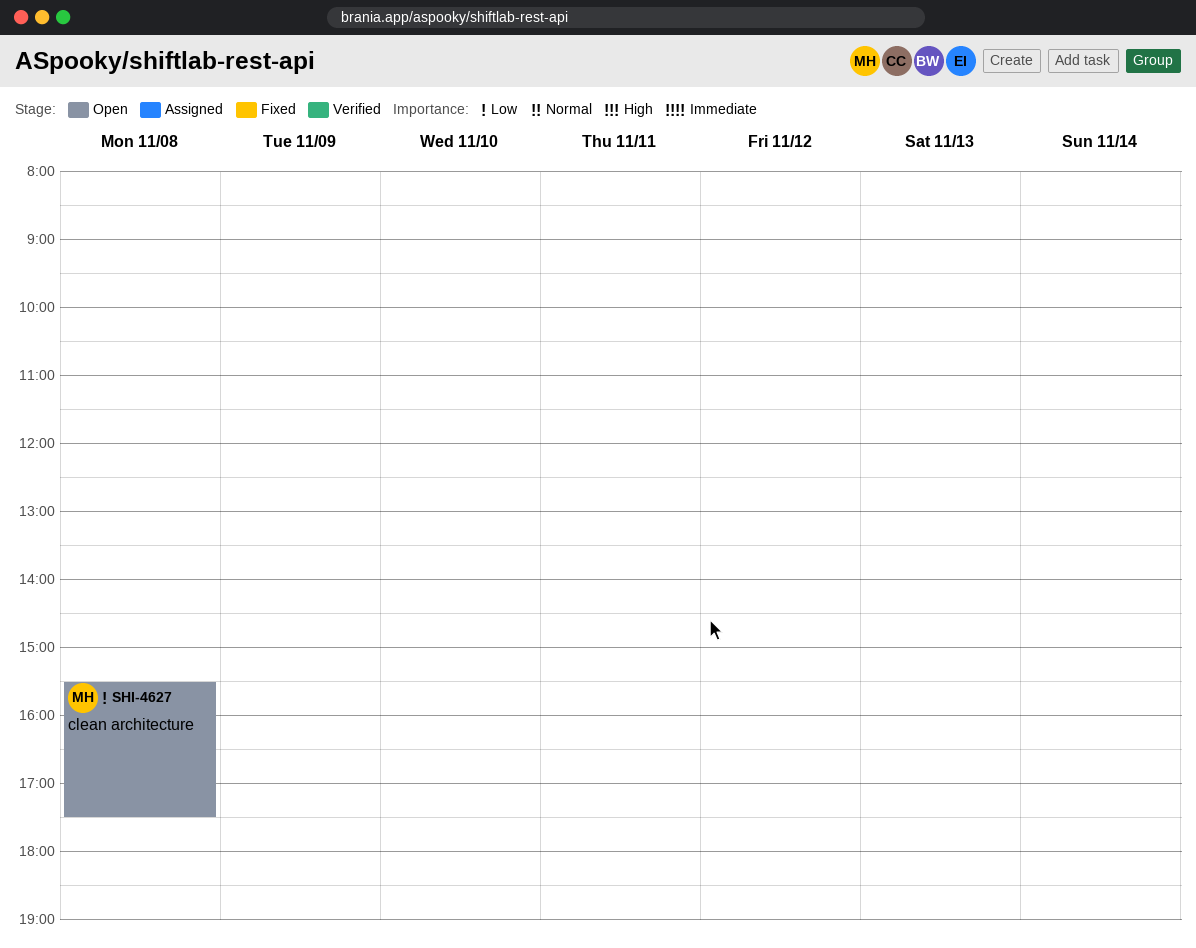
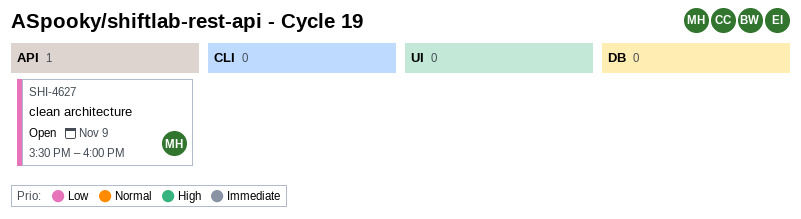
SHI-4627, day: Nov 8 -> Nov 9
SHI-4627, ends: 17:30 -> 16:00

